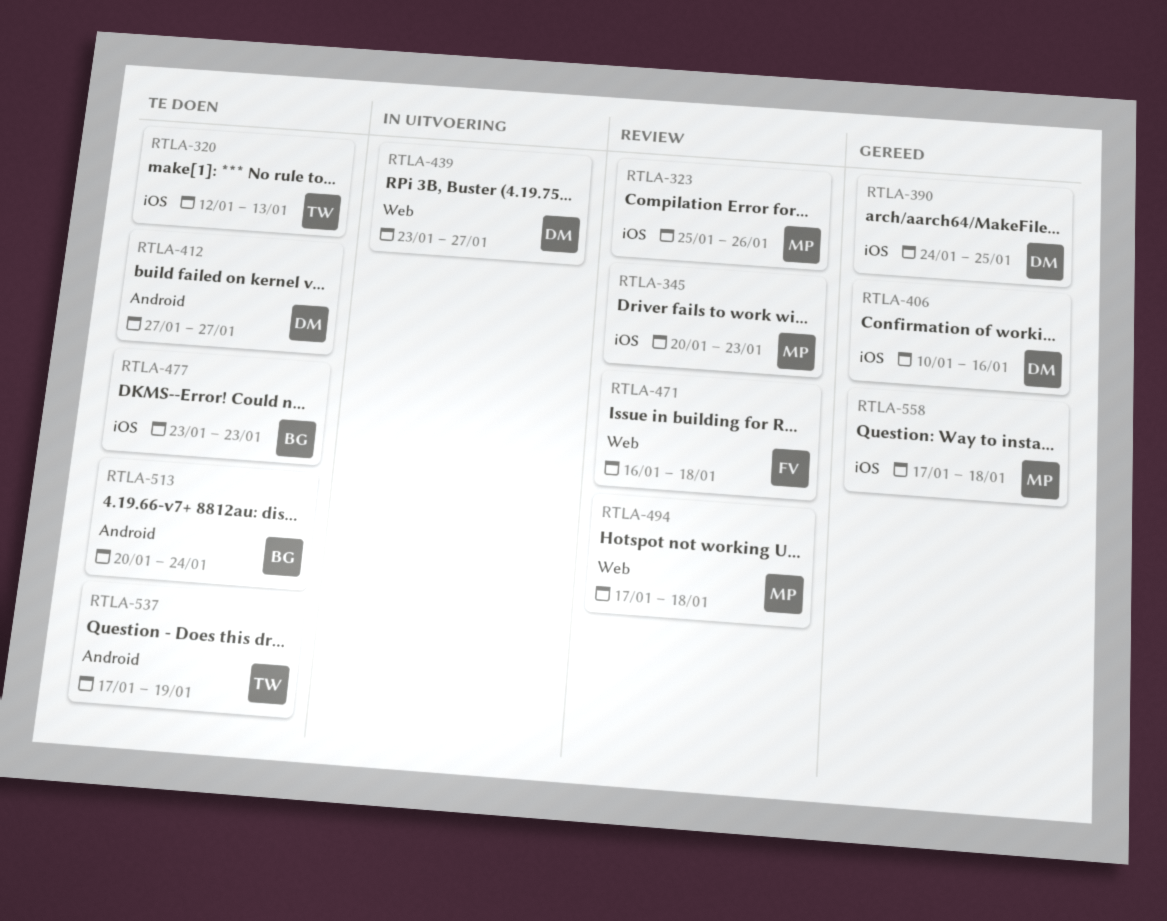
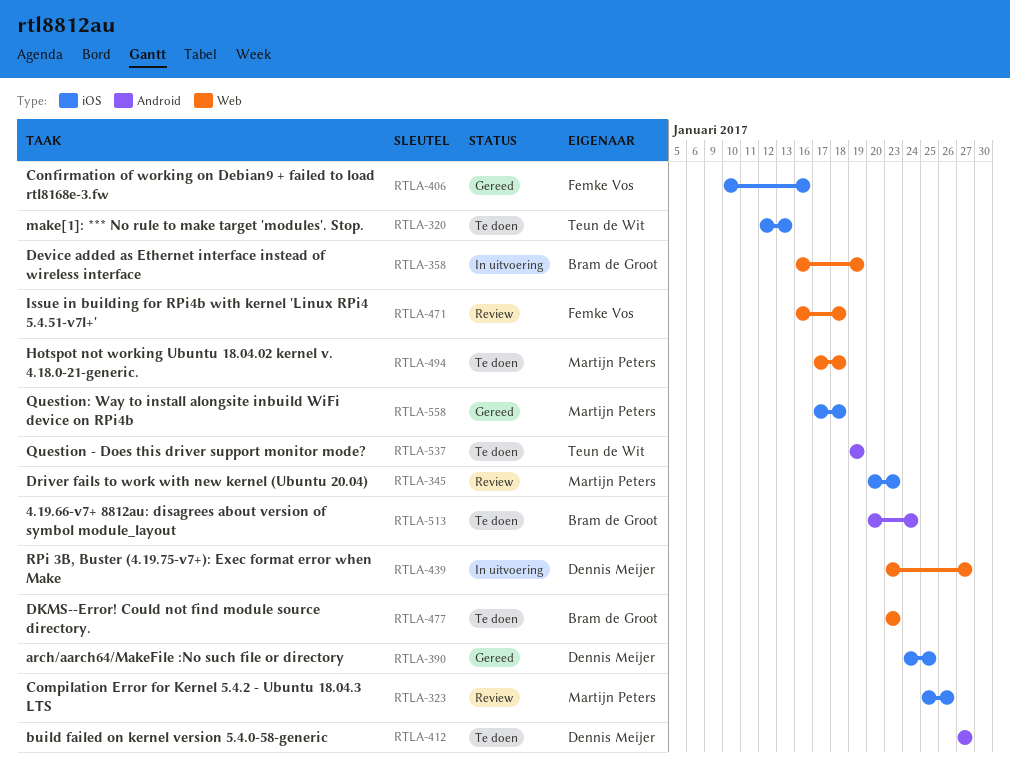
RTLA-358: none -> present
RTLA-406, owner: Dennis Meijer -> Femke Vos
RTLA-477, label: iOS -> Web
RTLA-494, status: Review -> Te doen
RTLA-537, start: Jan 17 -> Jan 19

